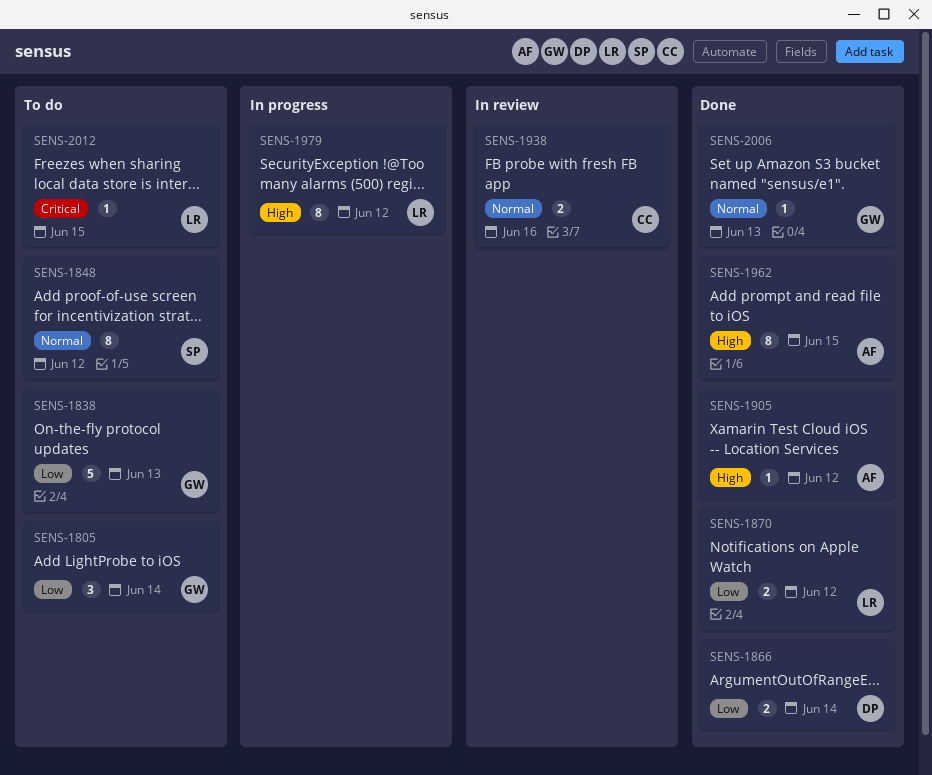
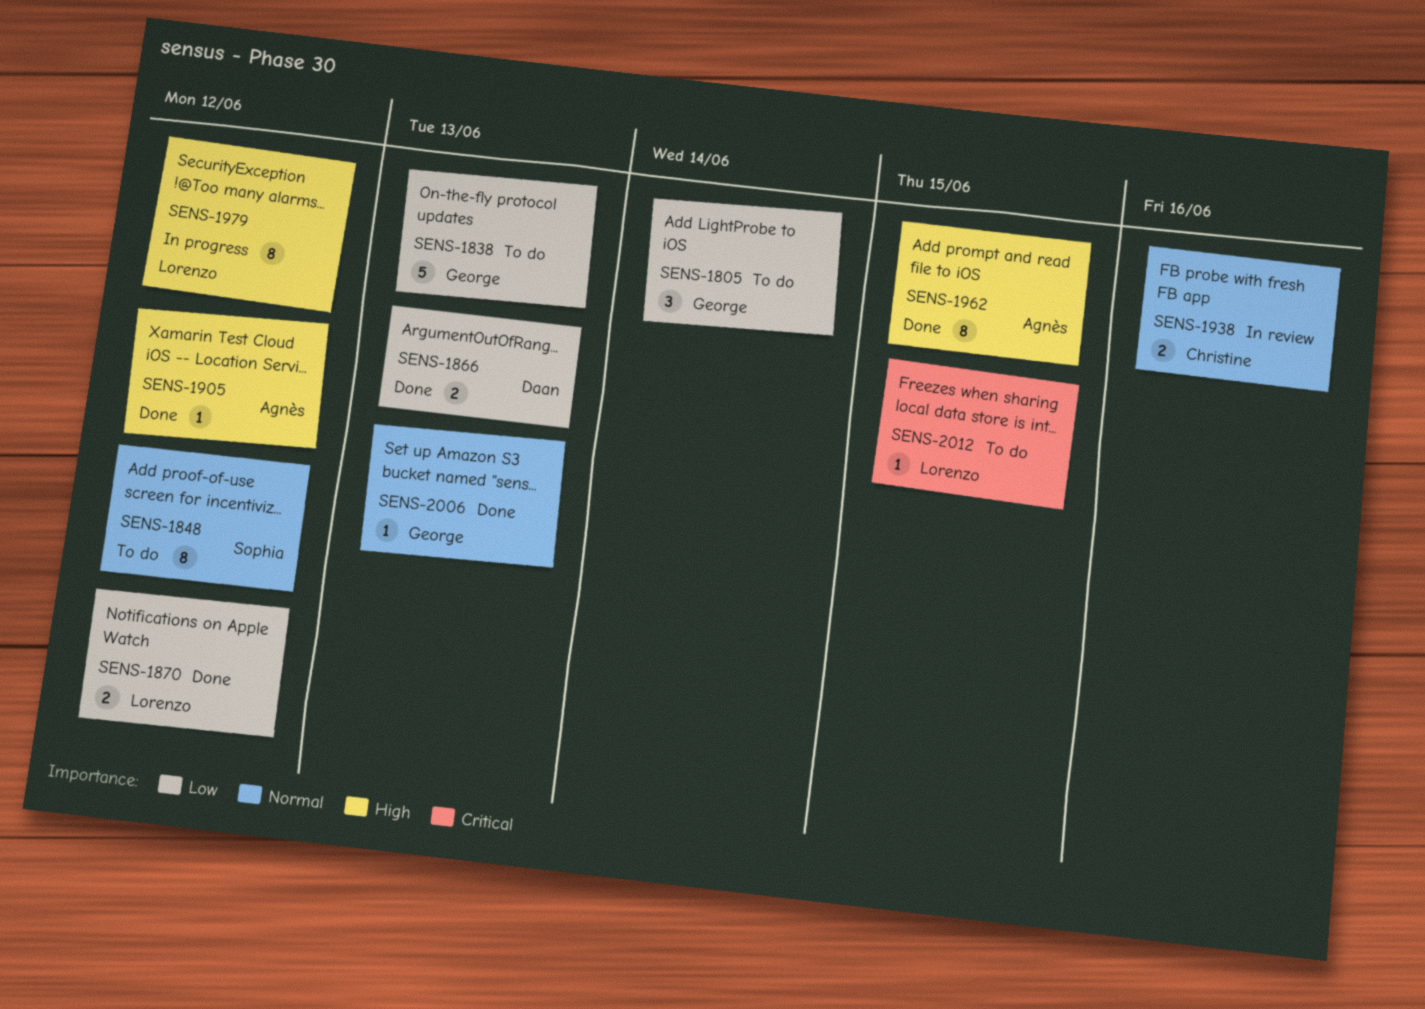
SENS-1866, due: Jun 14 -> Jun 13

